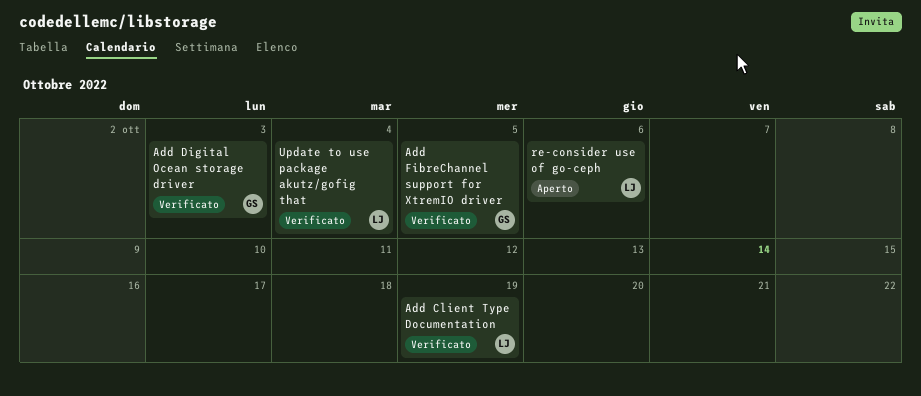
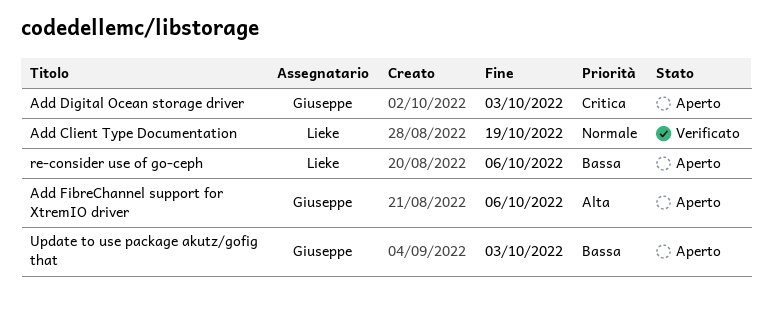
Add Digital Ocean storage driver, status: Verificato -> Aperto
Add FibreChannel support for XtremIO driver, status: Verificato -> Aperto
Add FibreChannel support for XtremIO driver, due: Oct 5 -> Oct 6
Update to use package akutz/gofig that, status: Verificato -> Aperto
Update to use package akutz/gofig that, owner: Lieke -> Giuseppe
Update to use package akutz/gofig that, due: Oct 4 -> Oct 3

